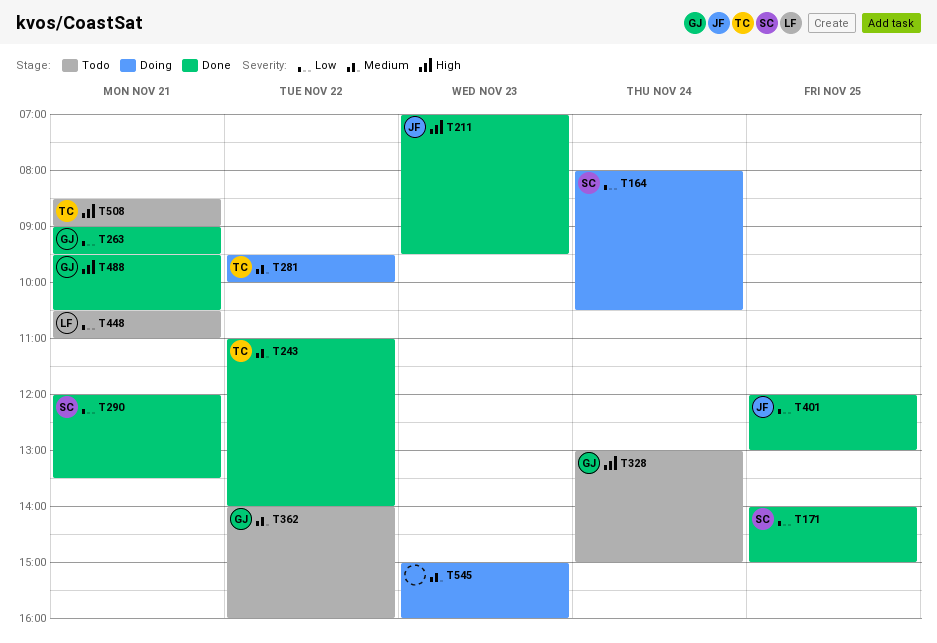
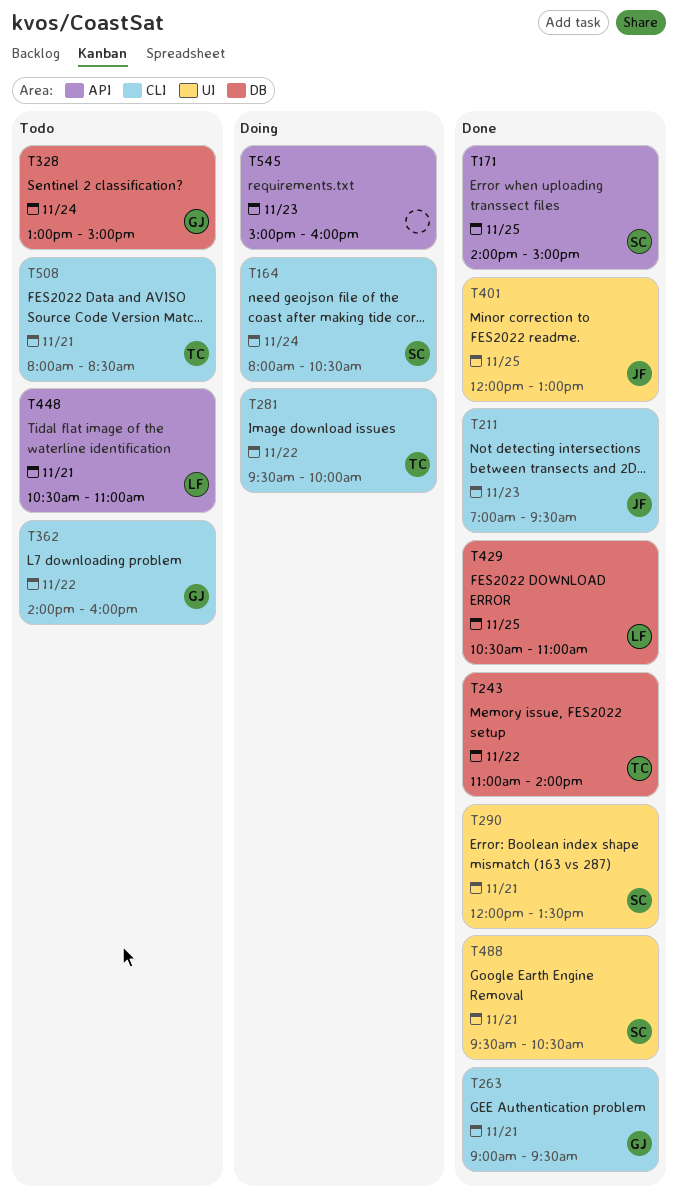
T429: none -> present
T488, owner: GJ -> SC
T508, begins: 08:30 -> 08:00
T508, ends: 09:00 -> 08:30

